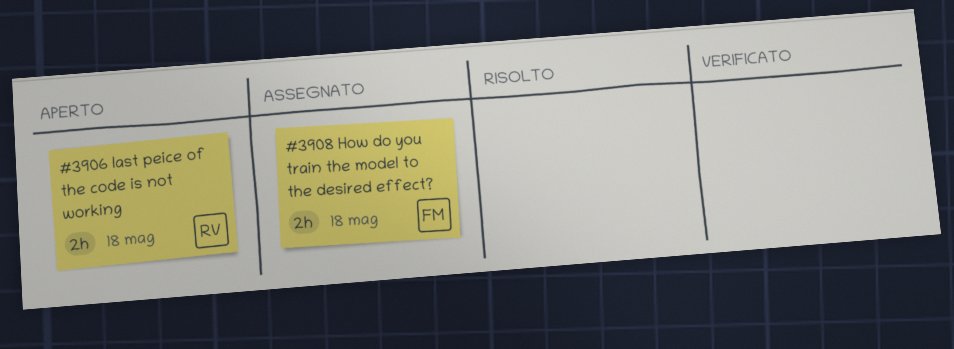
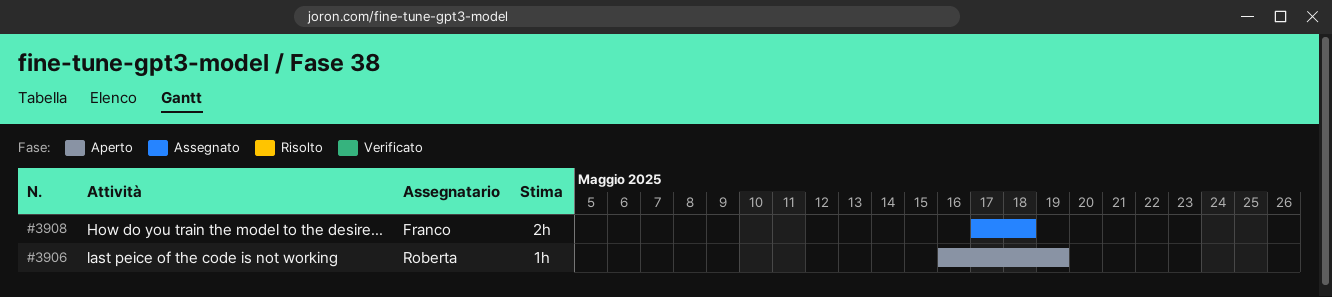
#3906, estimate: 2h -> 1h
#3906, due: May 18 -> May 19

